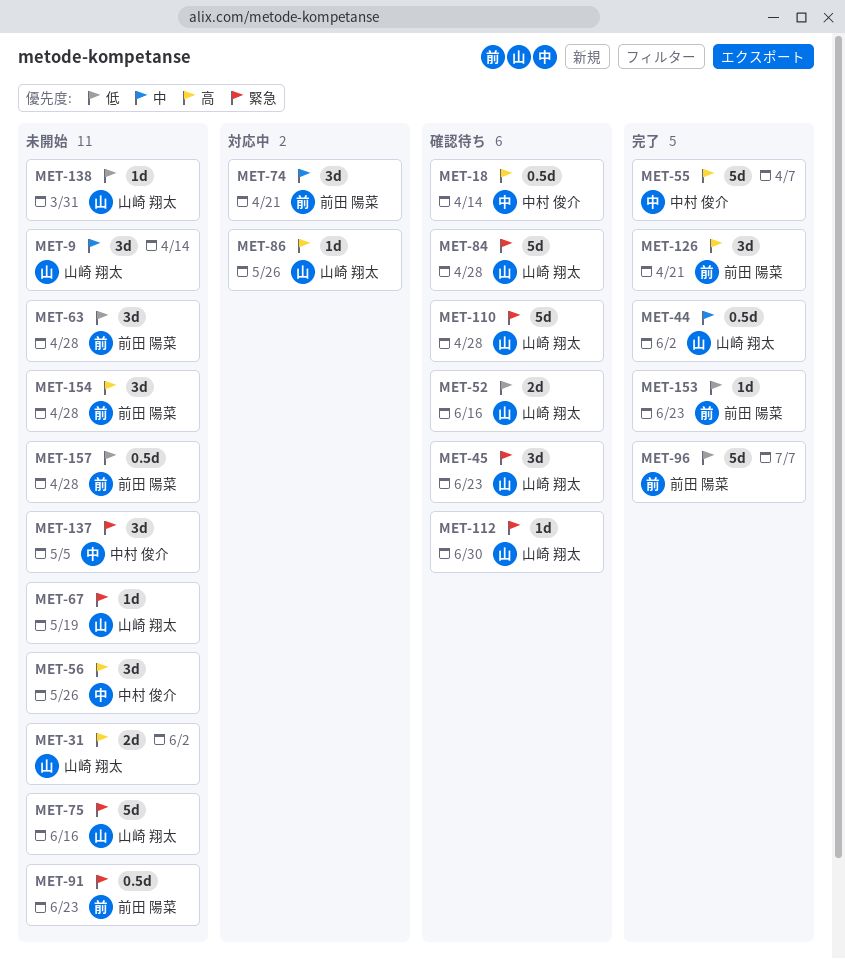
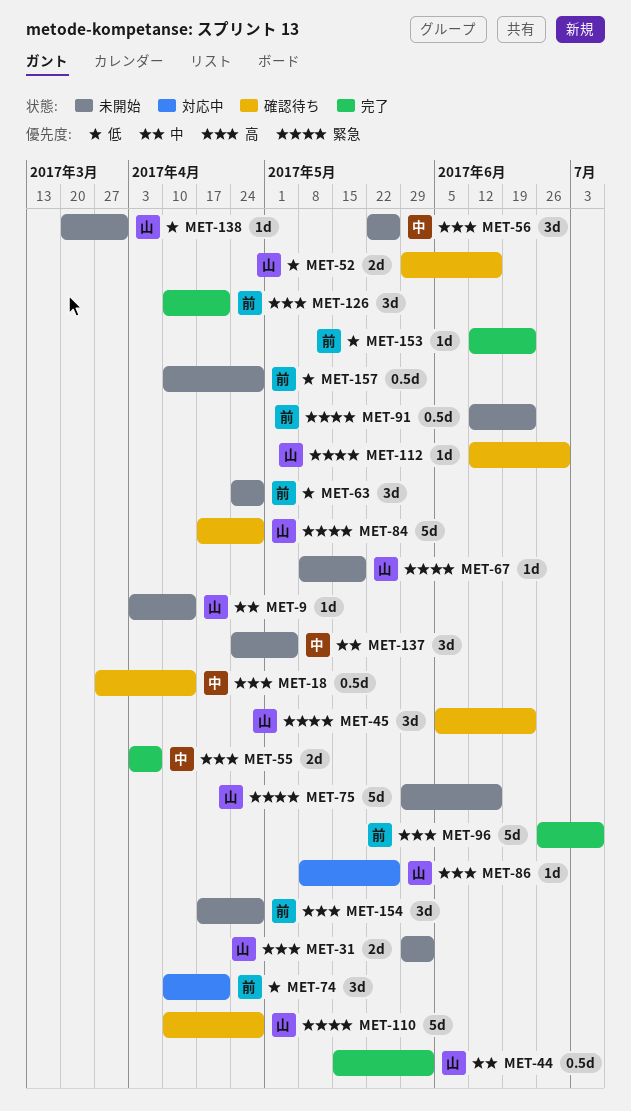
MET-9, estimate: 3d -> 1d
MET-55, estimate: 5d -> 2d
MET-74, priority: 中 -> 低
MET-96, priority: 低 -> 高
MET-137, priority: 緊急 -> 中

